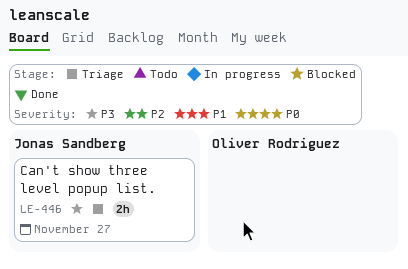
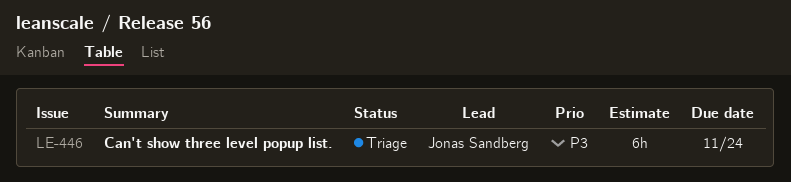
LE-446, estimate: 2h -> 6h
LE-446, due: Nov 27 -> Nov 24

